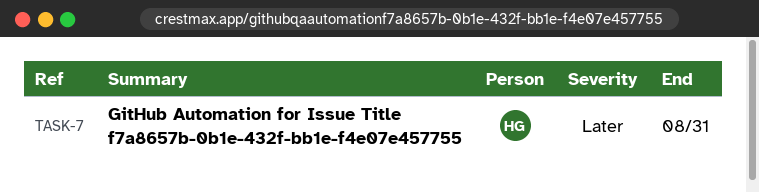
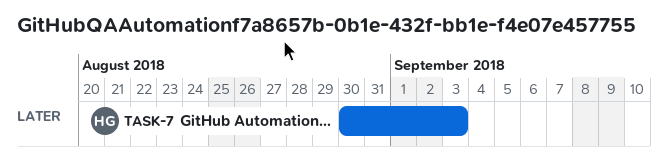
TASK-7, due: Aug 31 -> Sep 3

